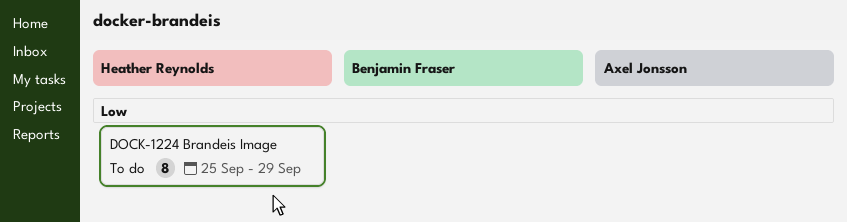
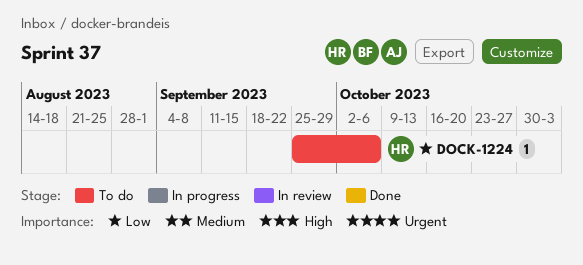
DOCK-1224, estimate: 8 -> 1
DOCK-1224, due: Sep 29 -> Oct 6

